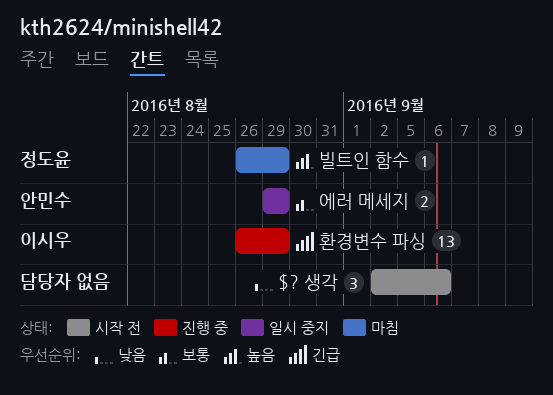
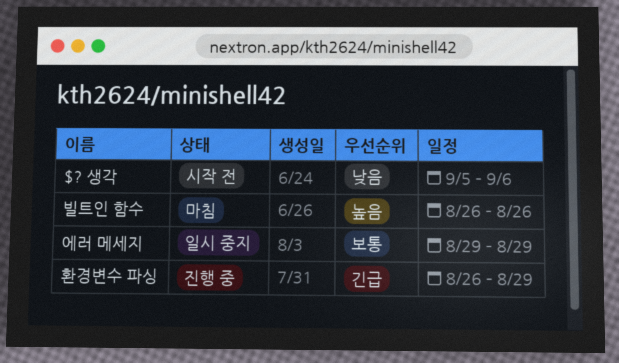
$? 생각, start: Sep 2 -> Sep 5
빌트인 함수, due: Aug 29 -> Aug 26

